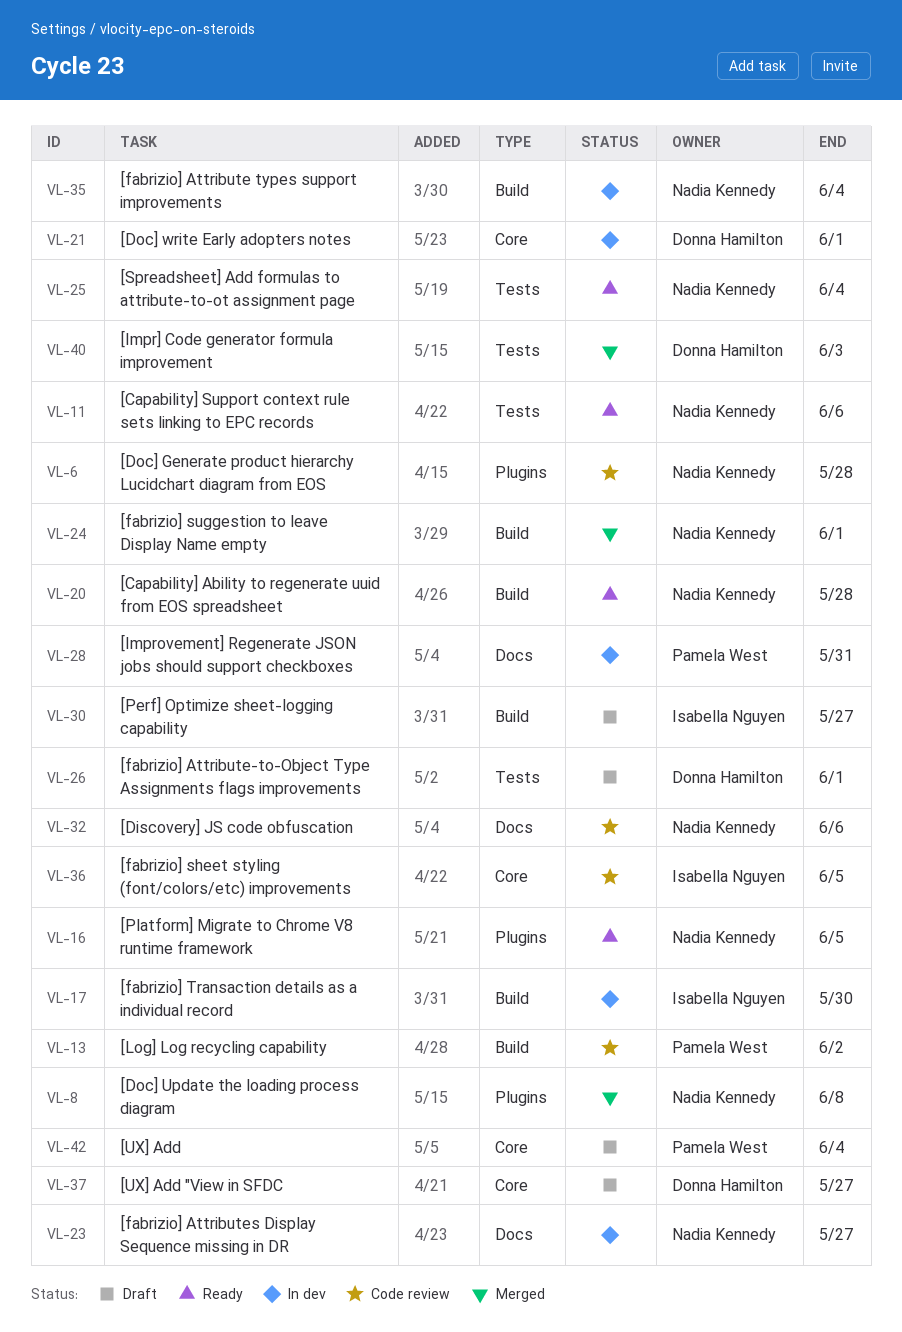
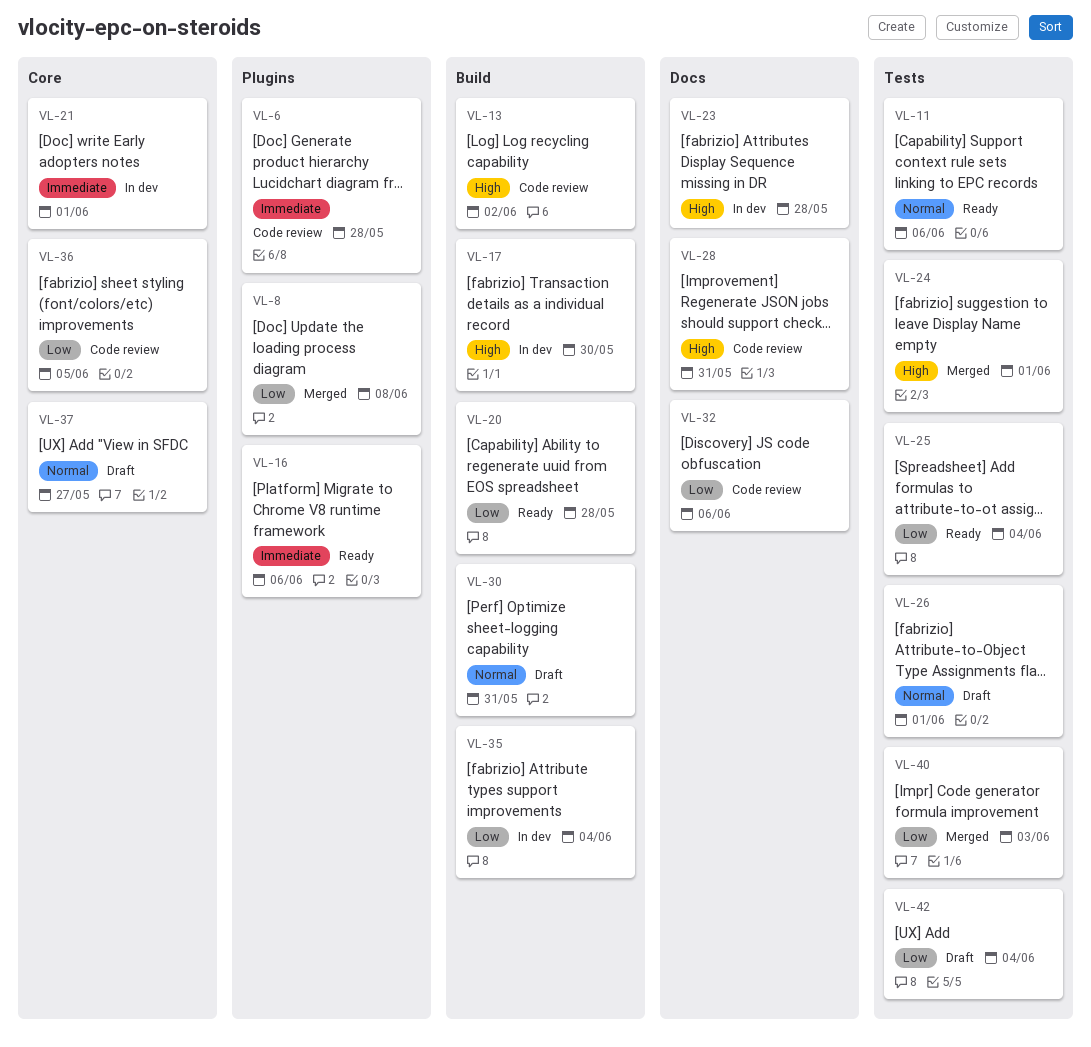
VL-16, due: Jun 5 -> Jun 6
VL-23, due: May 27 -> May 28
VL-24, label: Build -> Tests
VL-28, status: In dev -> Code review
VL-30, due: May 27 -> May 31
VL-42, label: Core -> Tests

